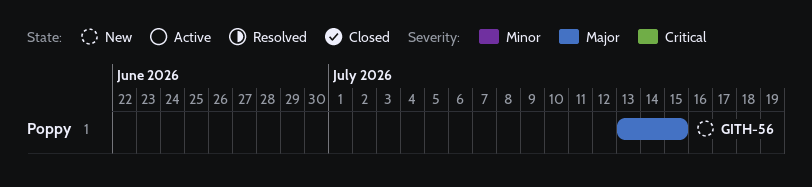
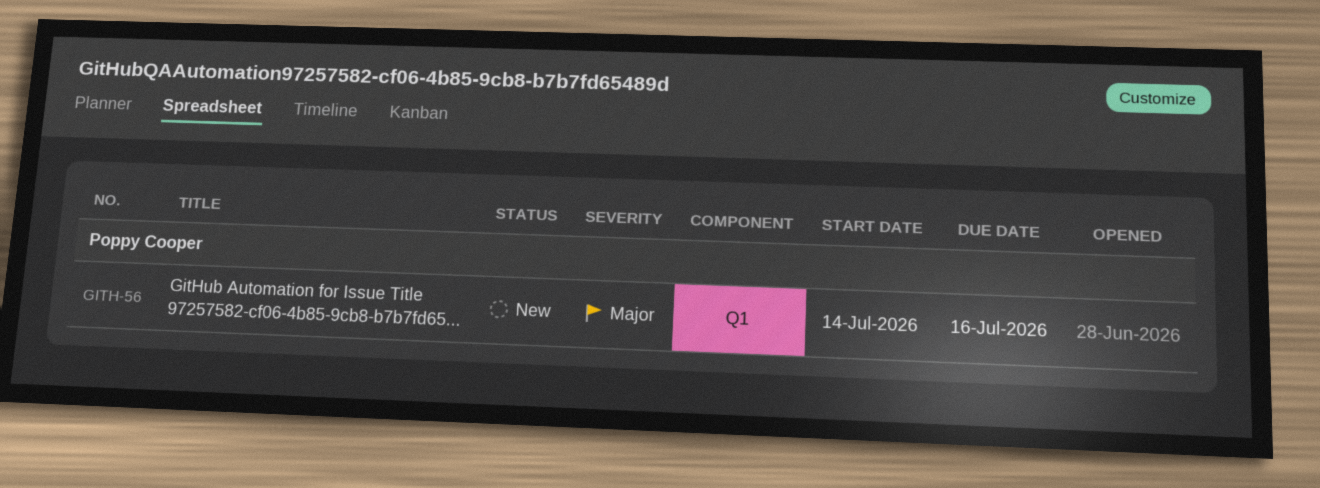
GITH-56, start: Jul 13 -> Jul 14
GITH-56, due: Jul 15 -> Jul 16

